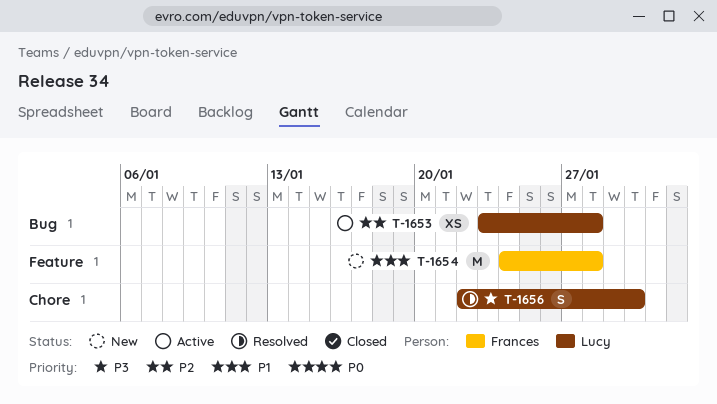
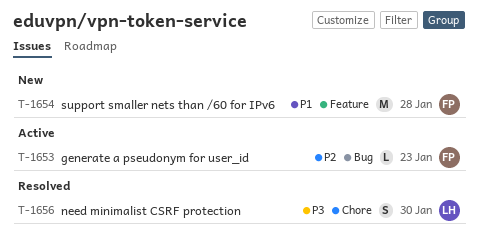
T-1653, owner: Lucy -> Frances
T-1653, estimate: XS -> L
T-1653, due: Jan 28 -> Jan 23

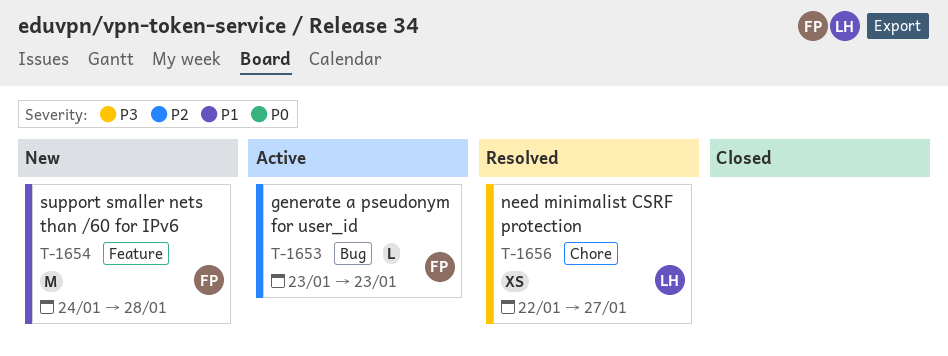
T-1656, estimate: S -> XS
T-1656, due: Jan 30 -> Jan 27

